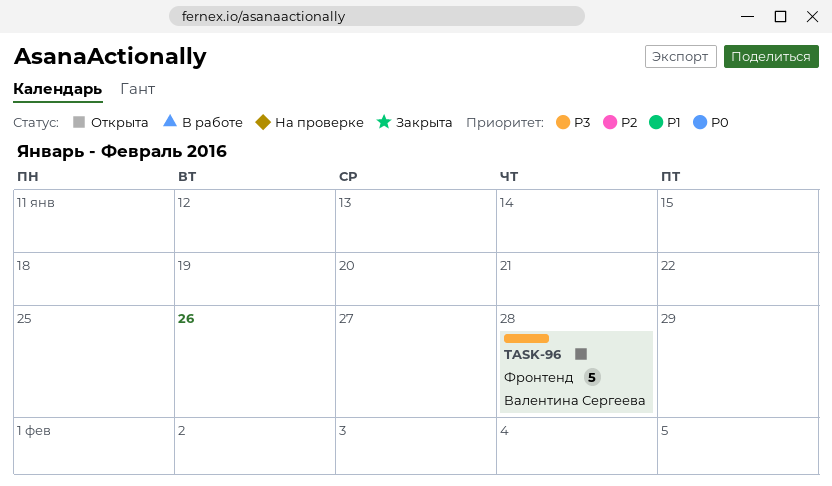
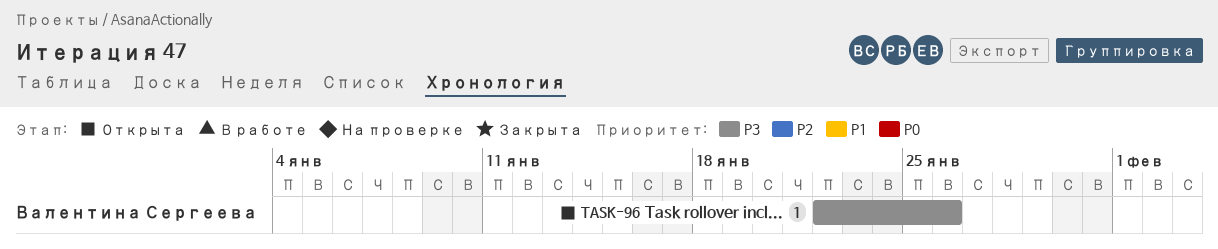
TASK-96, estimate: 5 -> 1
TASK-96, due: Jan 28 -> Jan 26

